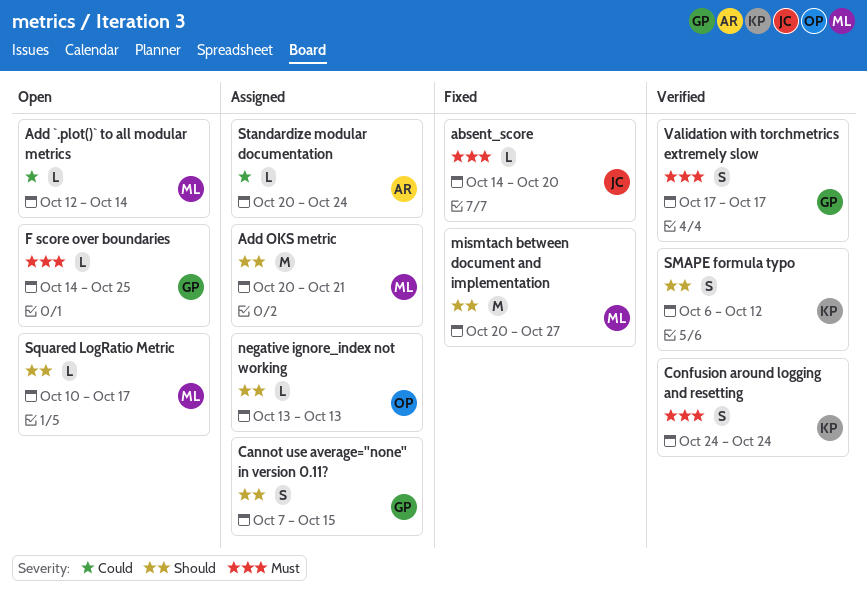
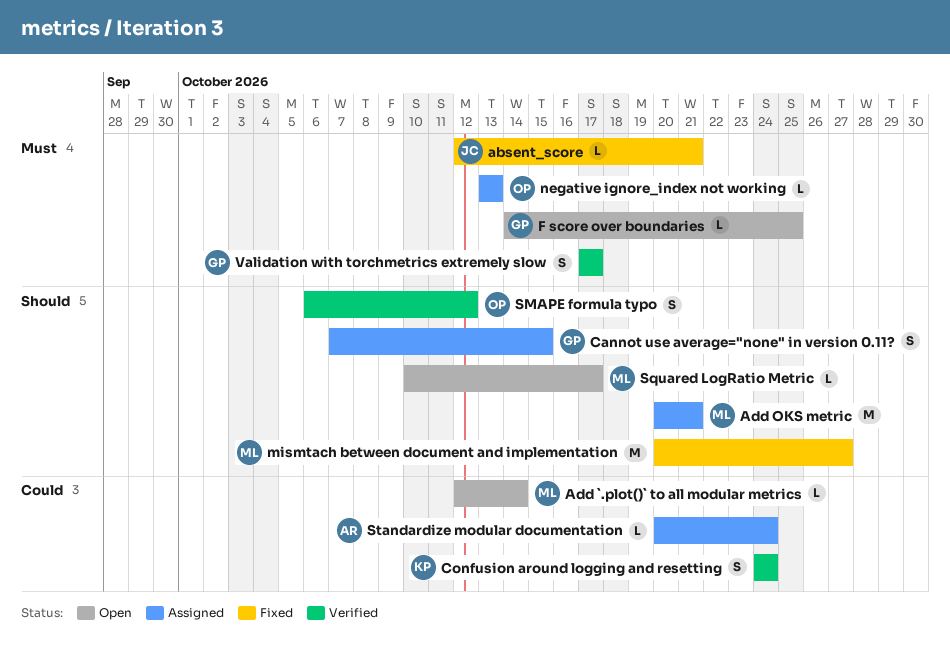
absent_score, start: Oct 14 -> Oct 12
absent_score, due: Oct 20 -> Oct 21
Confusion around logging and resetting, priority: Must -> Could
negative ignore_index not working, priority: Should -> Must
SMAPE formula typo, owner: KP -> OP

